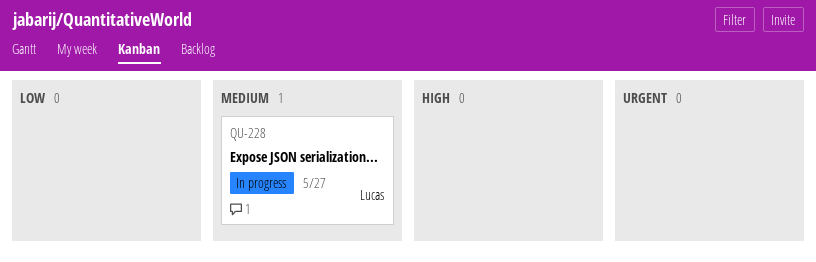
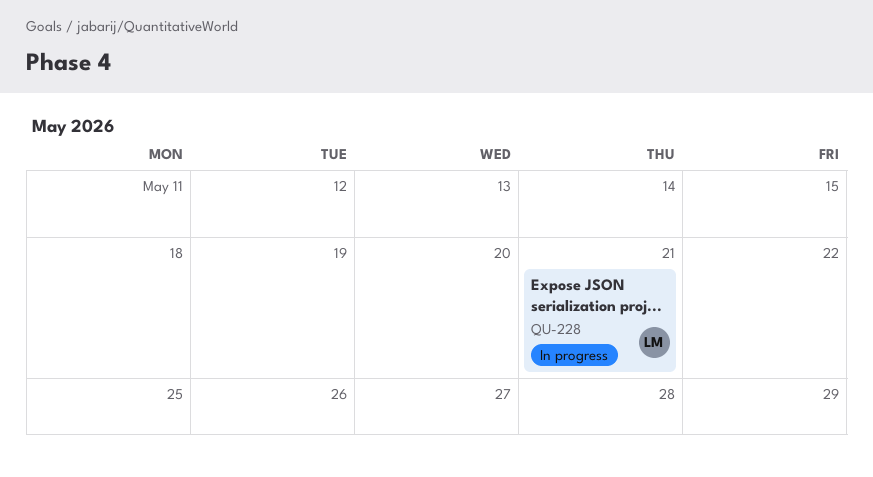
QU-228, due: May 27 -> May 21

